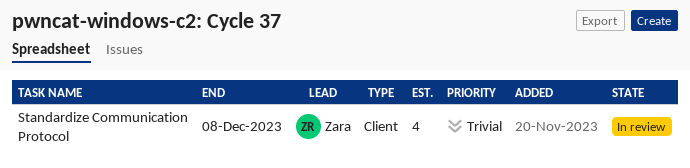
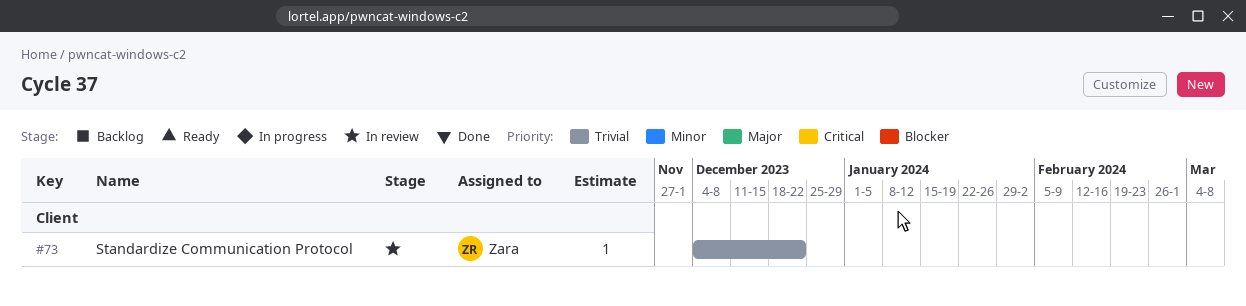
Standardize Communication Protocol, estimate: 4 -> 1
Standardize Communication Protocol, due: Dec 8 -> Dec 22

